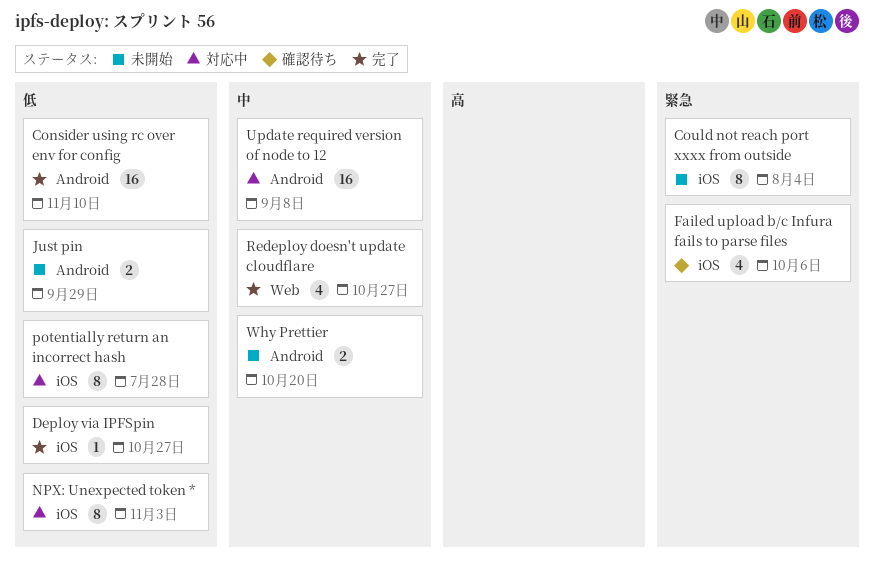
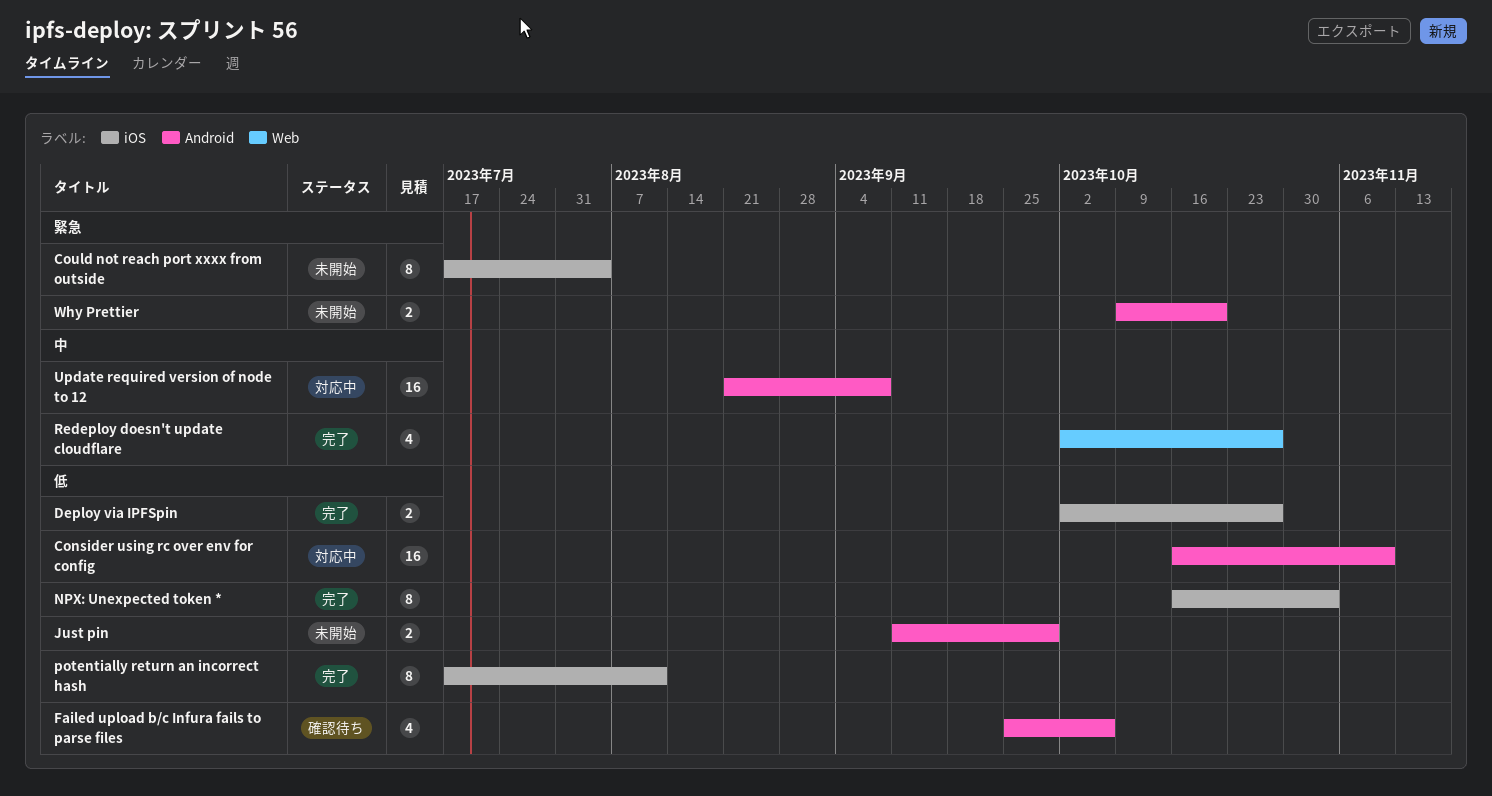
Consider using rc over env for config, status: 完了 -> 対応中
Deploy via IPFSpin, estimate: 1 -> 2
Failed upload b/c Infura fails to parse files, priority: 緊急 -> 低
Failed upload b/c Infura fails to parse files, label: iOS -> Android
NPX: Unexpected token *, status: 対応中 -> 完了
potentially return an incorrect hash, status: 対応中 -> 完了
potentially return an incorrect hash, due: Jul 28 -> Aug 11
Why Prettier, priority: 中 -> 緊急

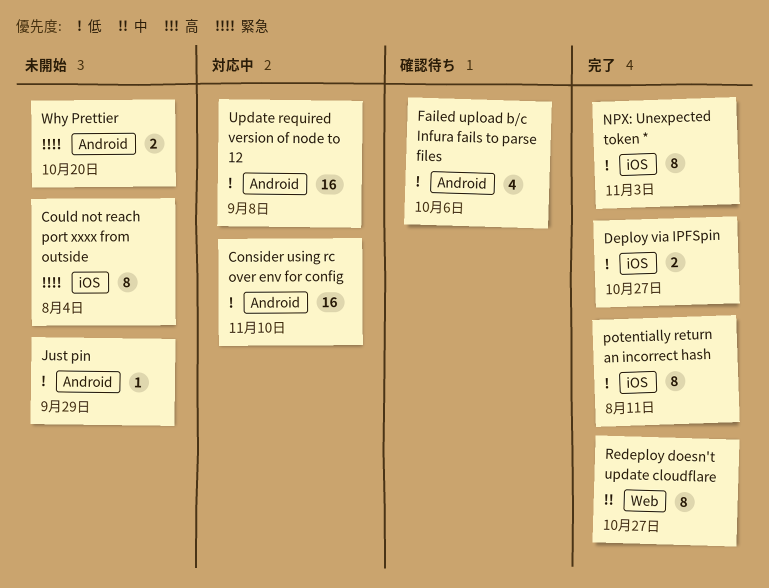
Just pin, estimate: 2 -> 1
Redeploy doesn't update cloudflare, estimate: 4 -> 8
Update required version of node to 12, priority: 中 -> 低

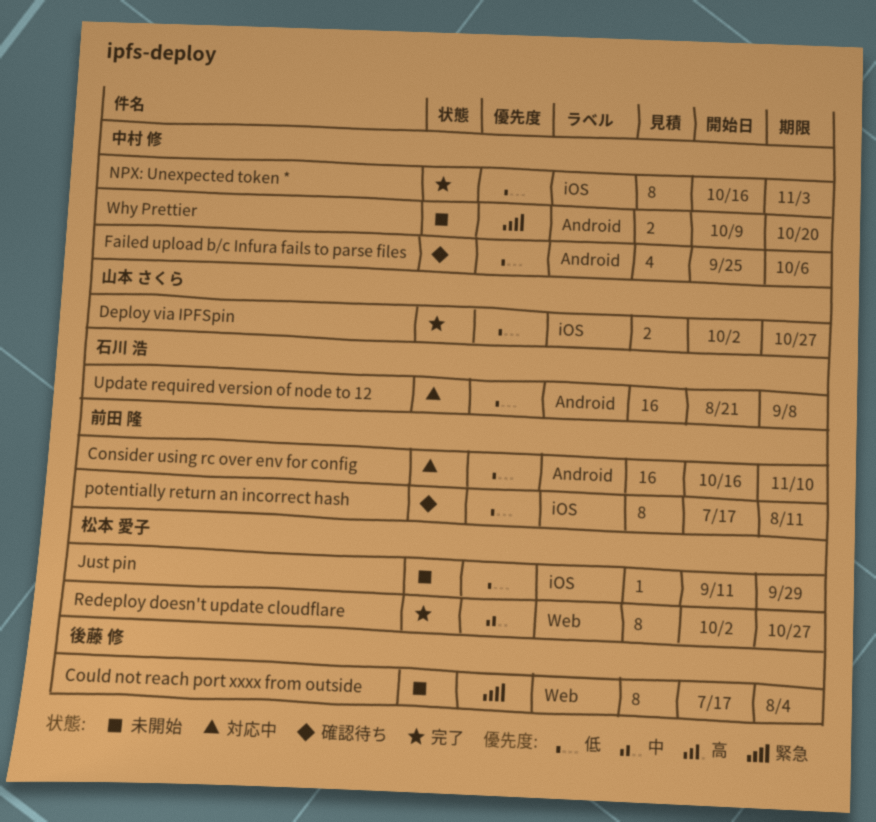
Could not reach port xxxx from outside, label: iOS -> Web
Just pin, label: Android -> iOS
potentially return an incorrect hash, status: 完了 -> 確認待ち

